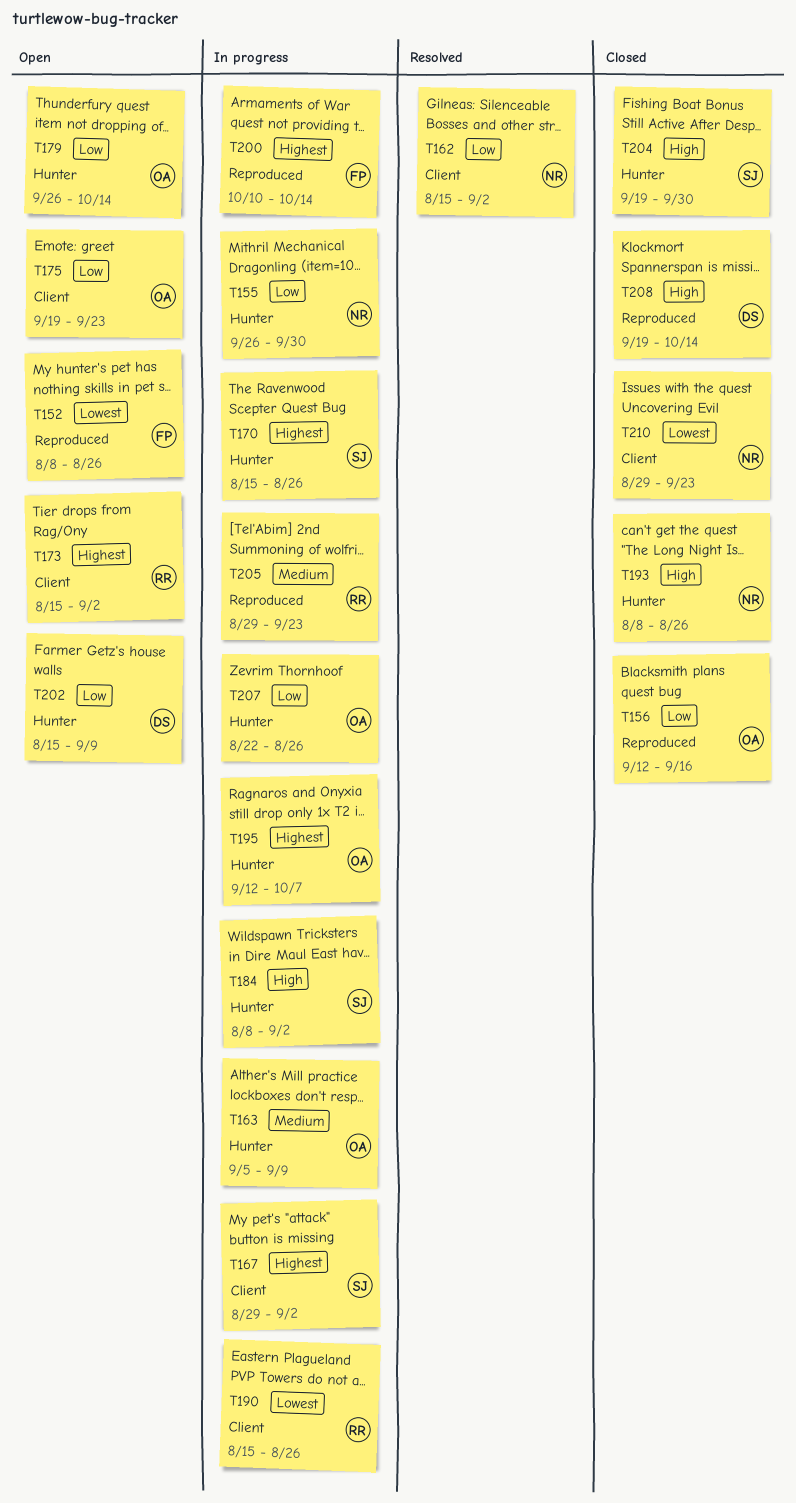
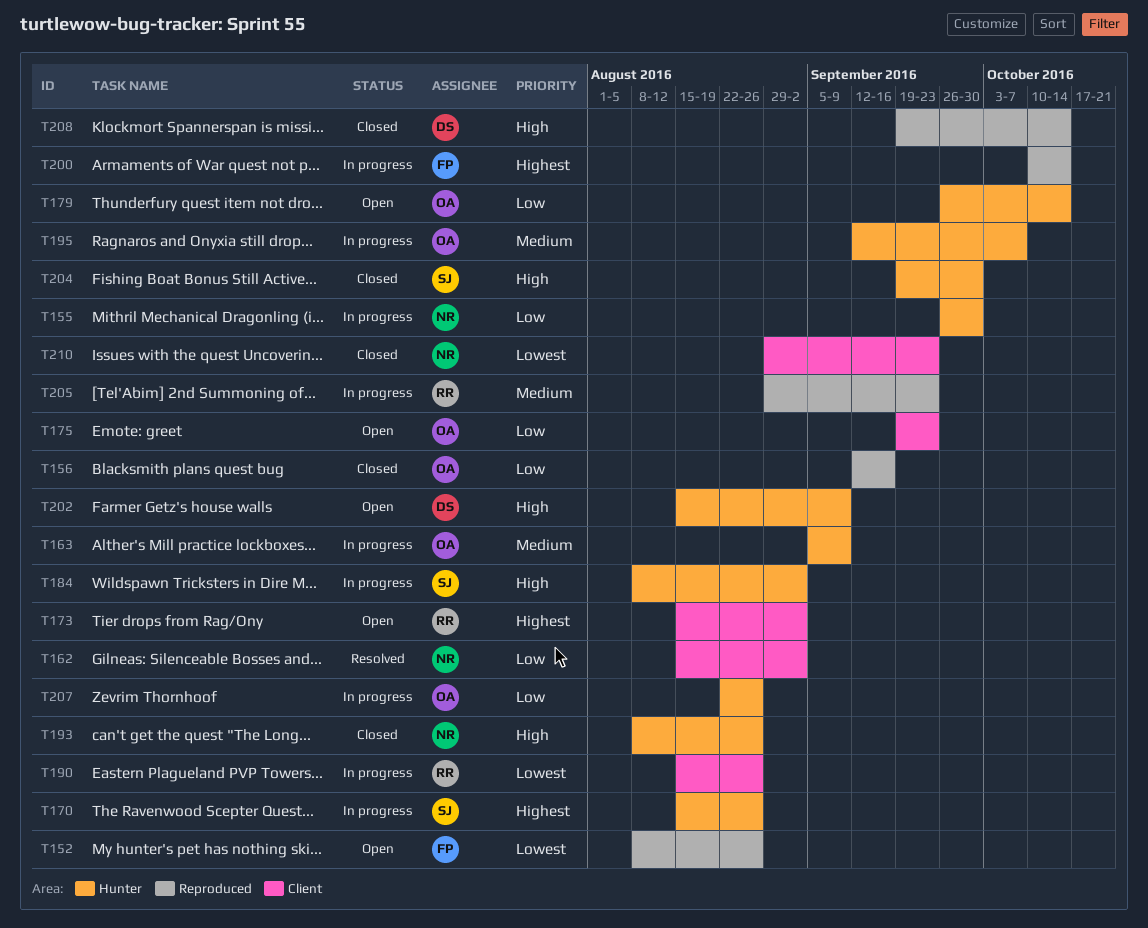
T167: present -> none
T195, priority: Highest -> Medium
T202, priority: Low -> High

